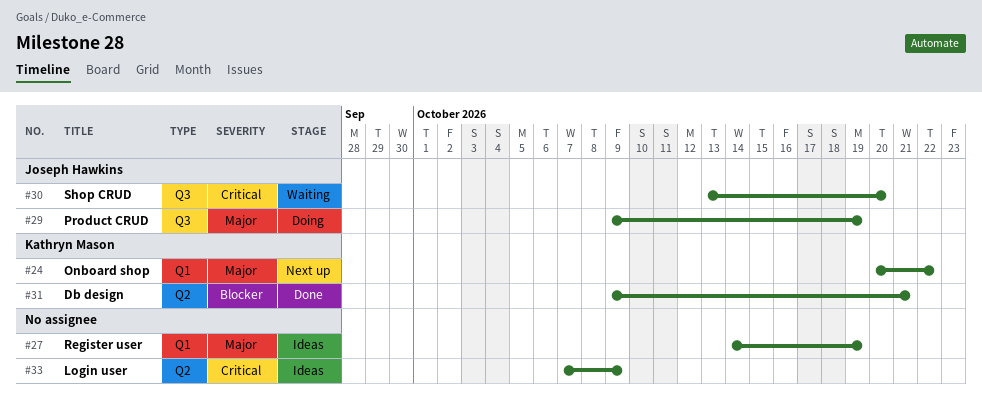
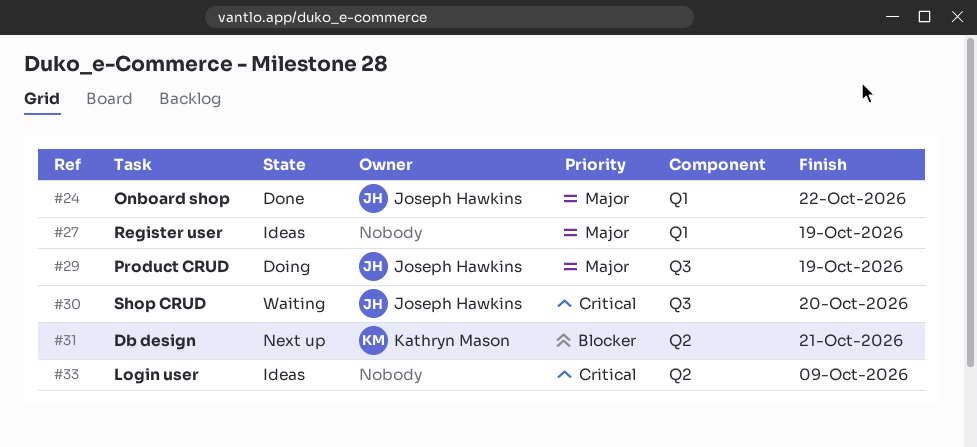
#24, status: Next up -> Done
#24, owner: Kathryn Mason -> Joseph Hawkins
#31, status: Done -> Next up

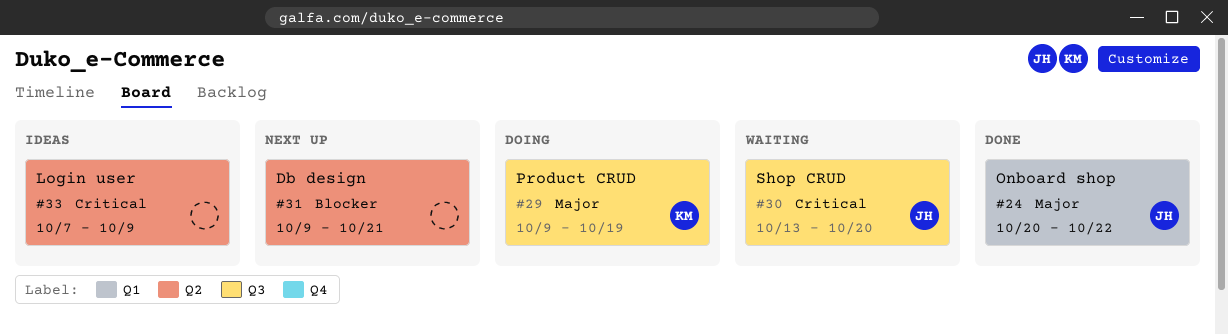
#27: present -> none
#29, owner: Joseph Hawkins -> Kathryn Mason
#31, owner: Kathryn Mason -> none

